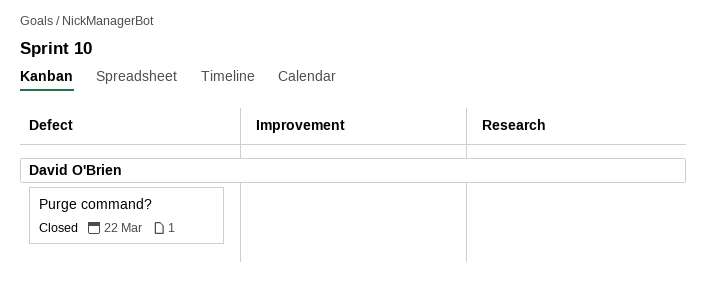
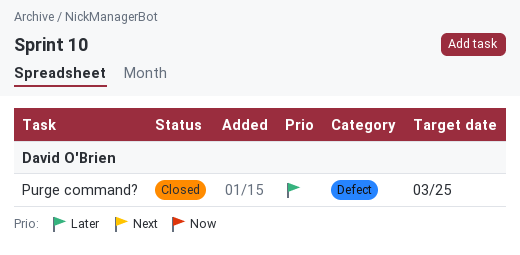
Purge command?, due: Mar 22 -> Mar 25

